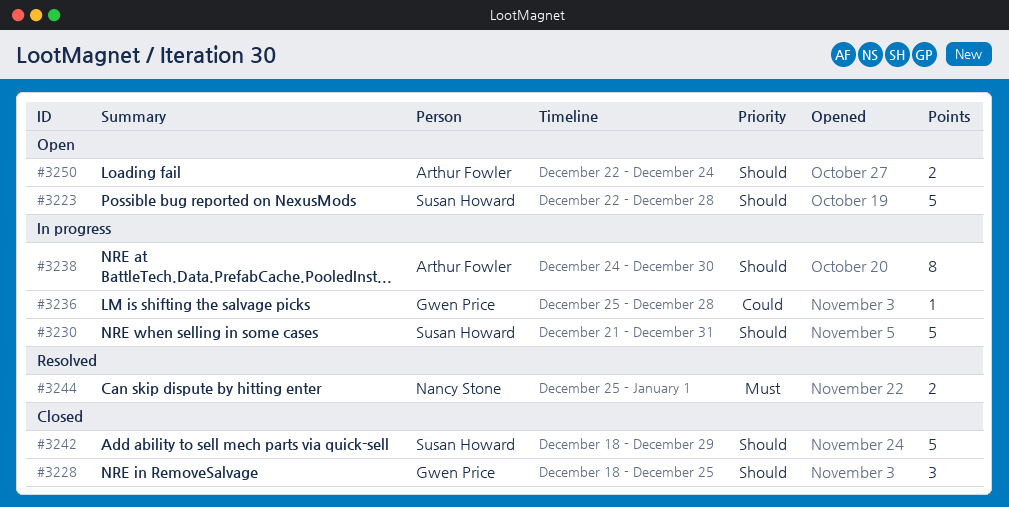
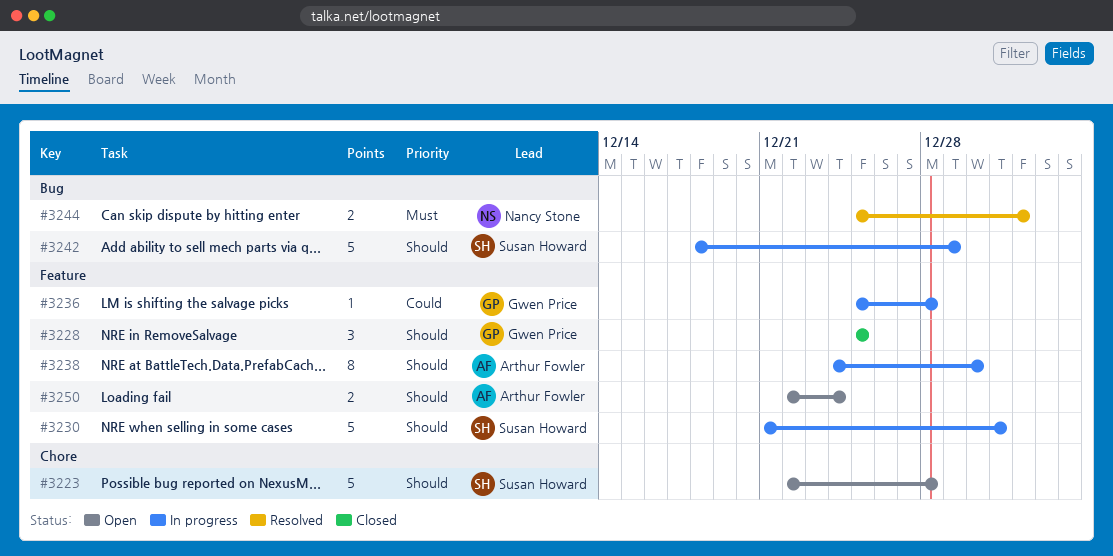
#3228, start: Dec 18 -> Dec 25
#3242, status: Closed -> In progress

